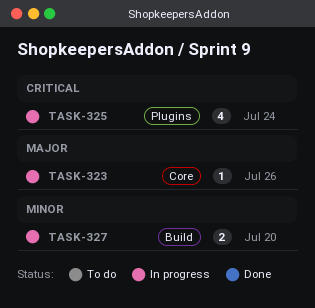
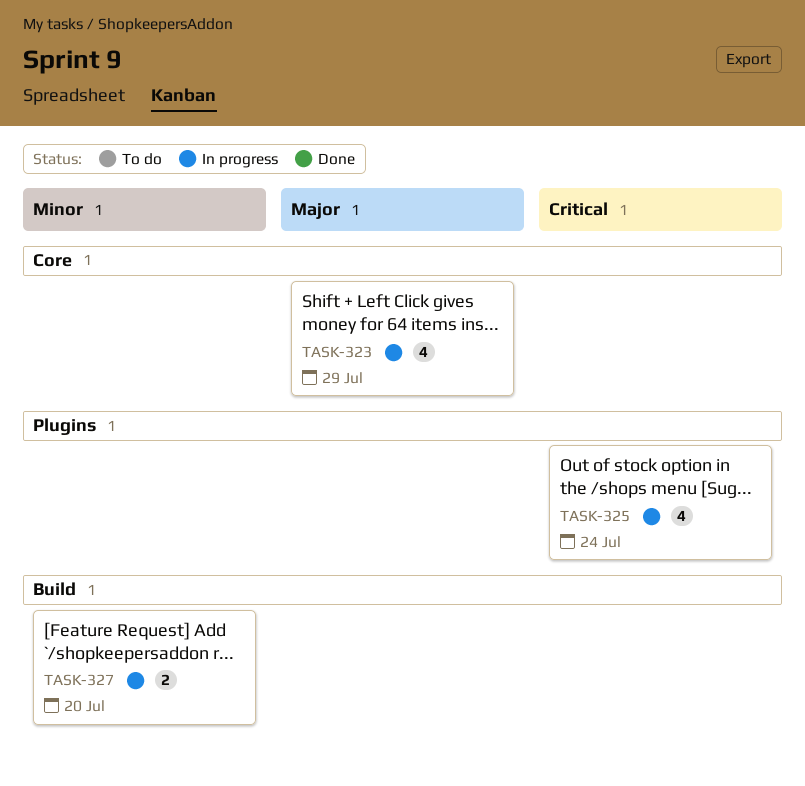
TASK-323, estimate: 1 -> 4
TASK-323, due: Jul 26 -> Jul 29

